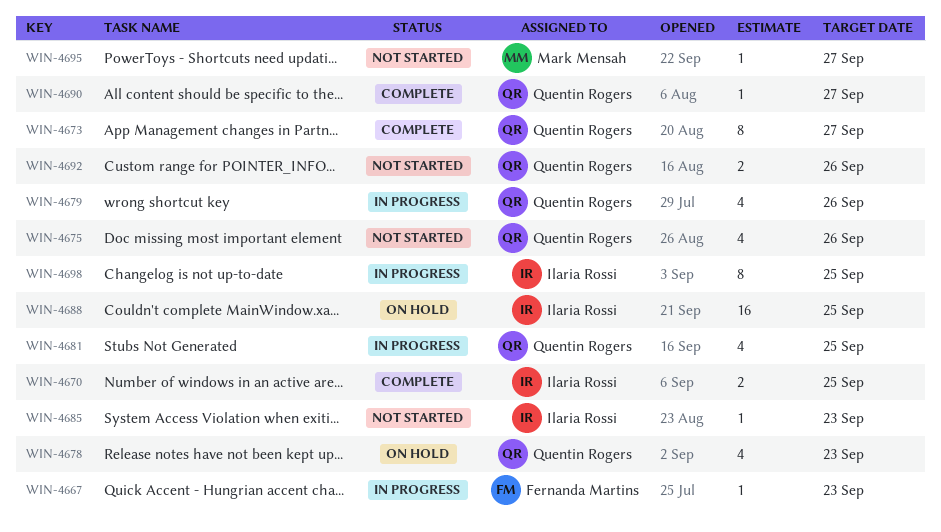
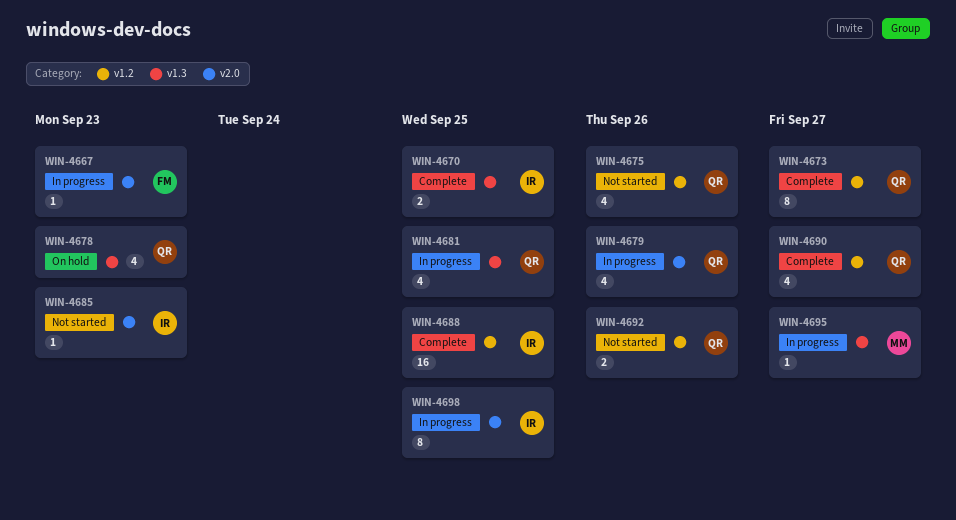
WIN-4688, status: On hold -> Complete
WIN-4690, estimate: 1 -> 4
WIN-4695, status: Not started -> In progress

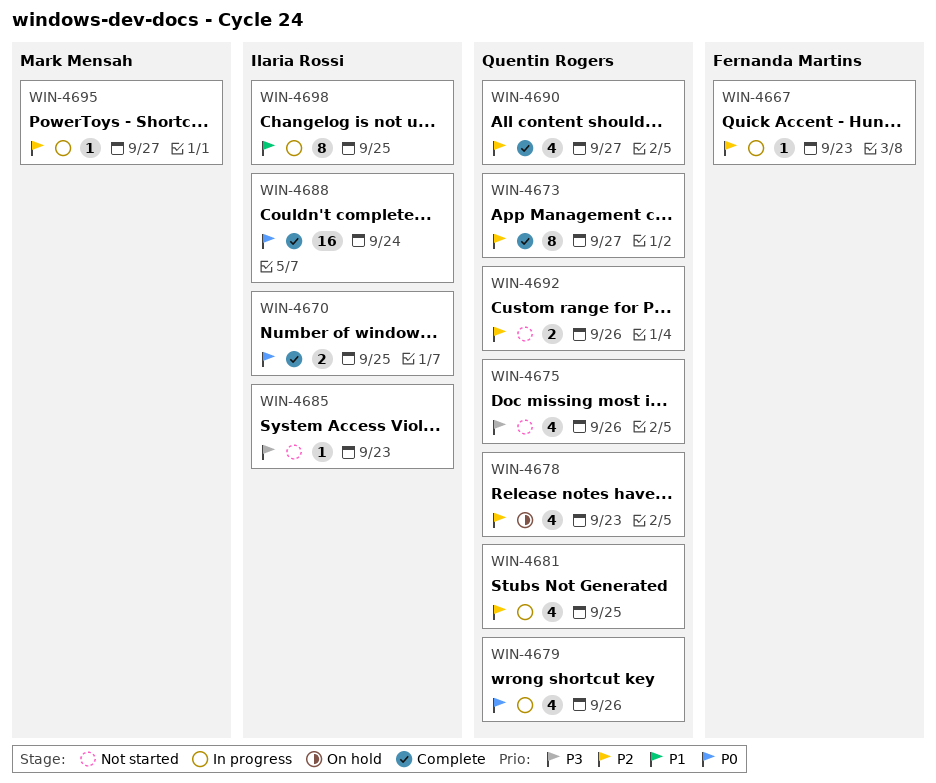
WIN-4688, due: Sep 25 -> Sep 24

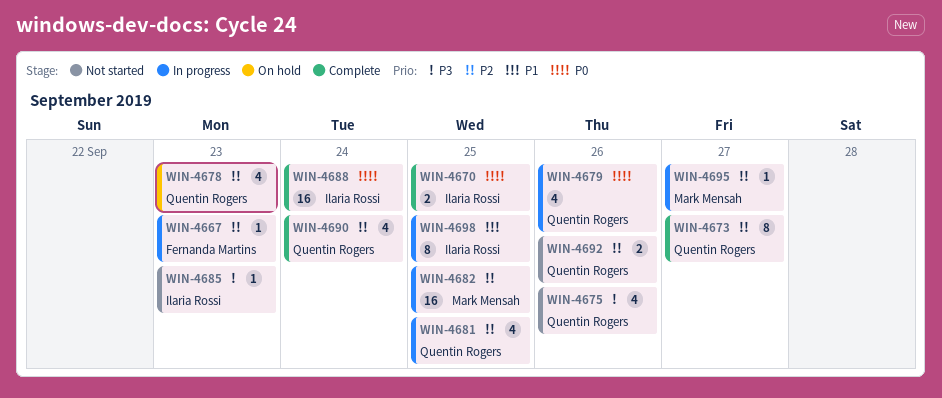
WIN-4682: none -> present
WIN-4690, due: Sep 27 -> Sep 24

